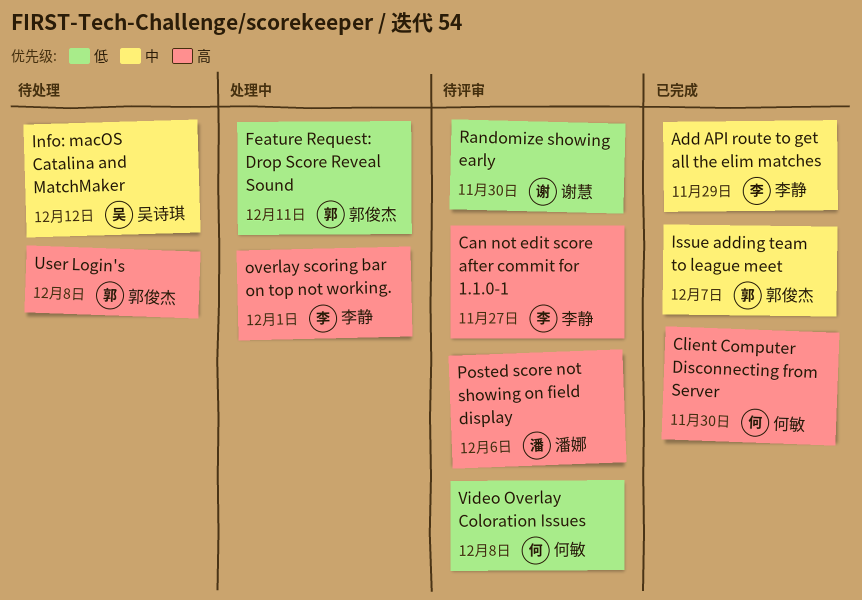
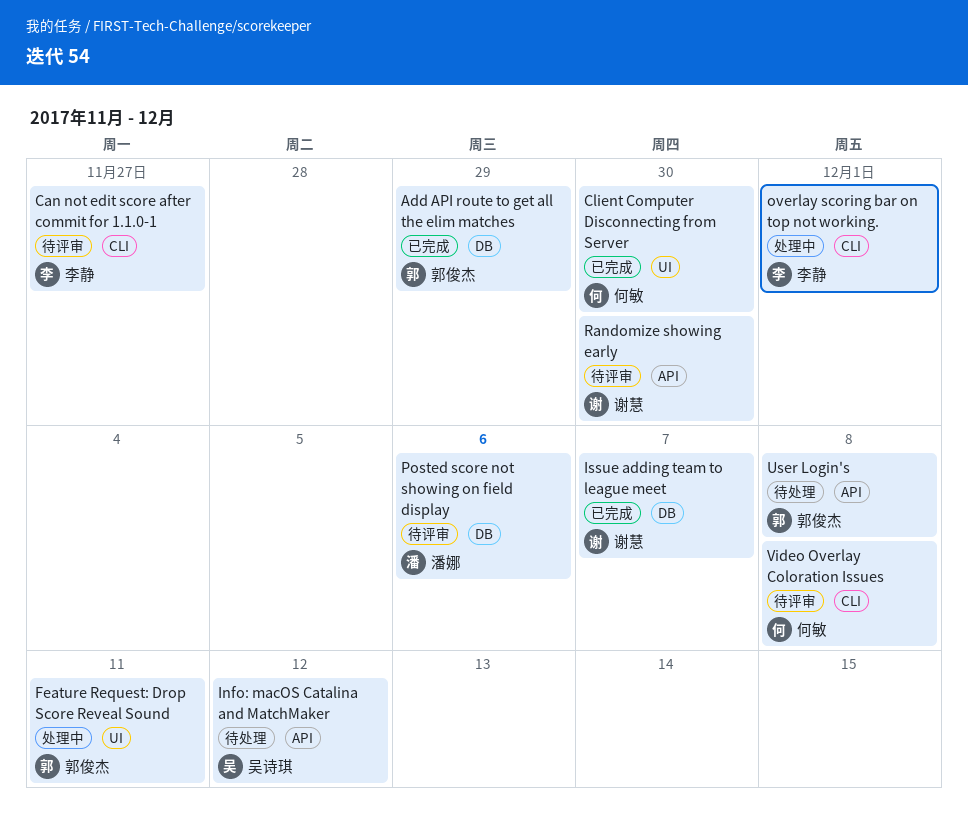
Add API route to get all the elim matches, owner: 李静 -> 郭俊杰
Issue adding team to league meet, owner: 郭俊杰 -> 谢慧

